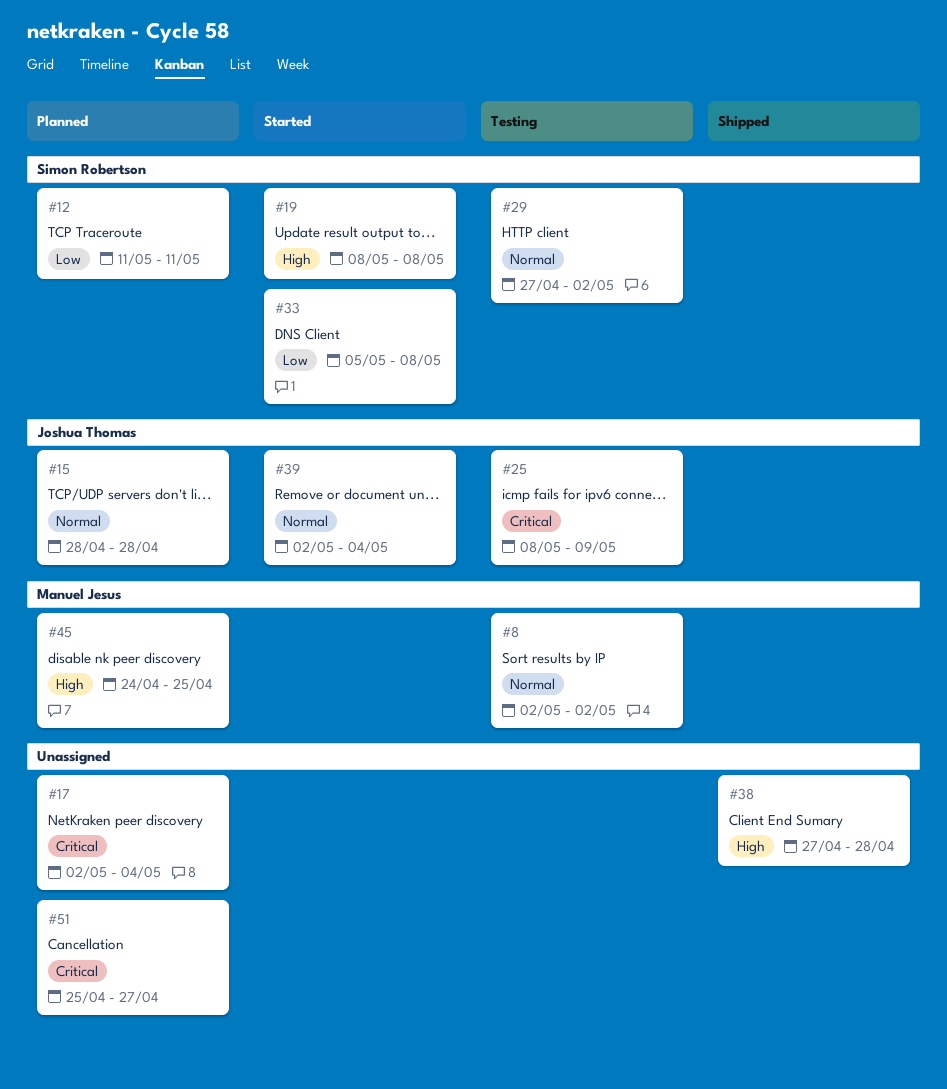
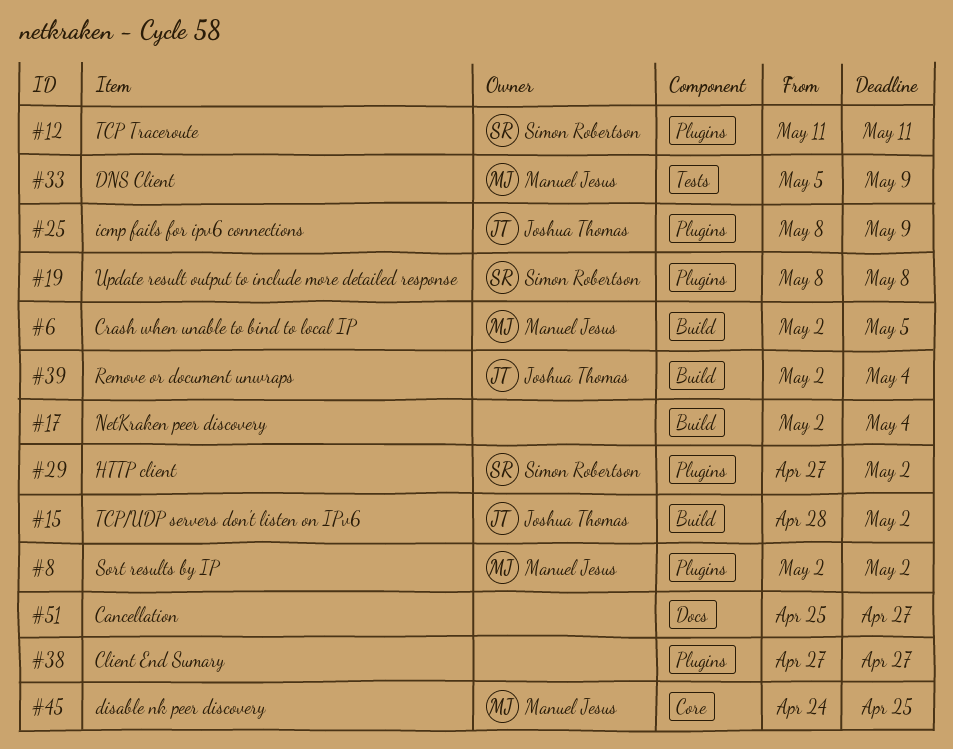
#6: none -> present
#15, due: Apr 28 -> May 2
#33, owner: Simon Robertson -> Manuel Jesus
#33, due: May 8 -> May 9
#38, due: Apr 28 -> Apr 27

